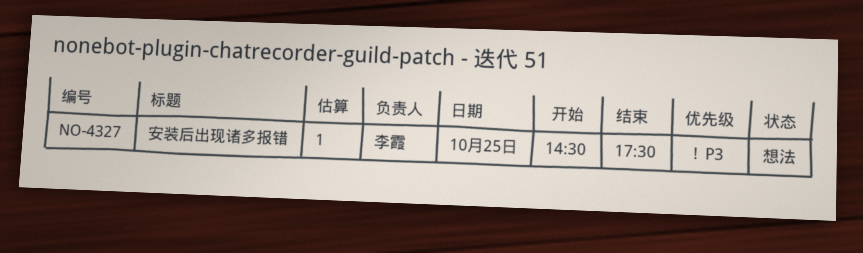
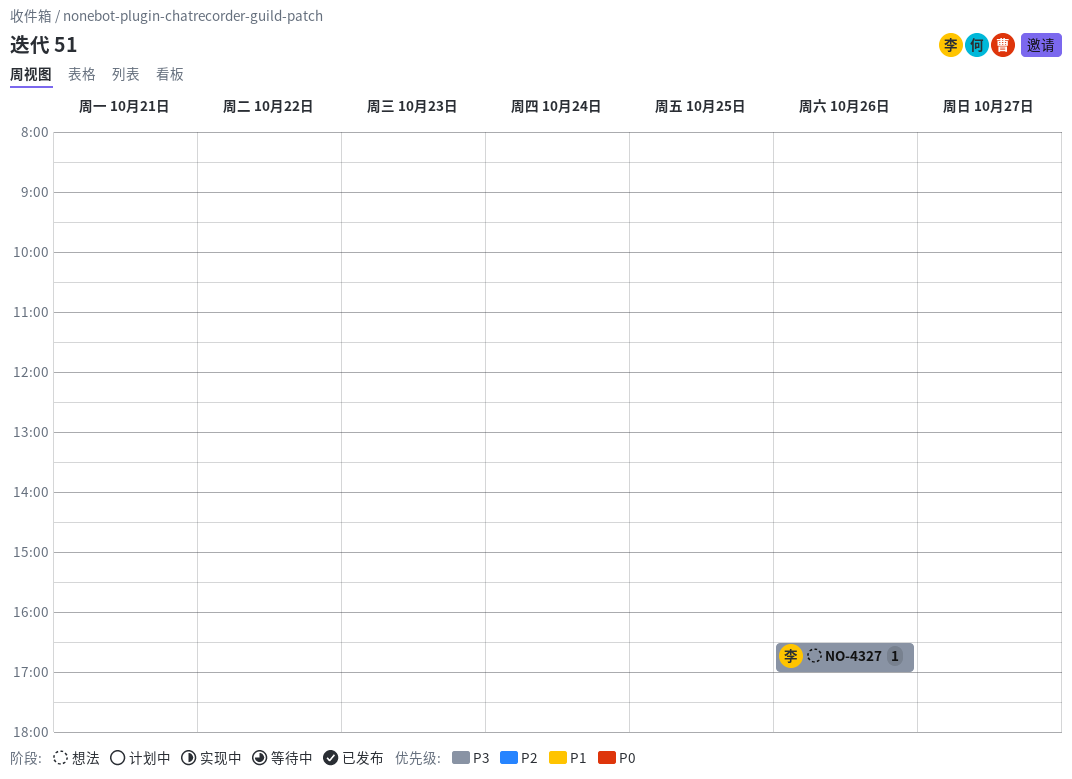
NO-4327, day: Oct 25 -> Oct 26
NO-4327, begins: 14:30 -> 16:30
NO-4327, ends: 17:30 -> 17:00

